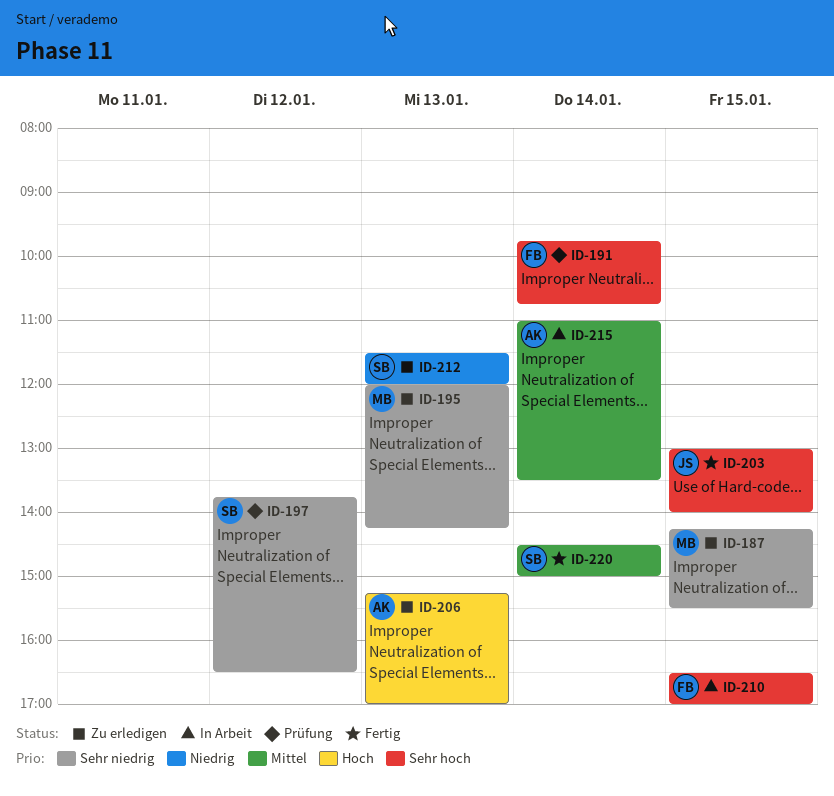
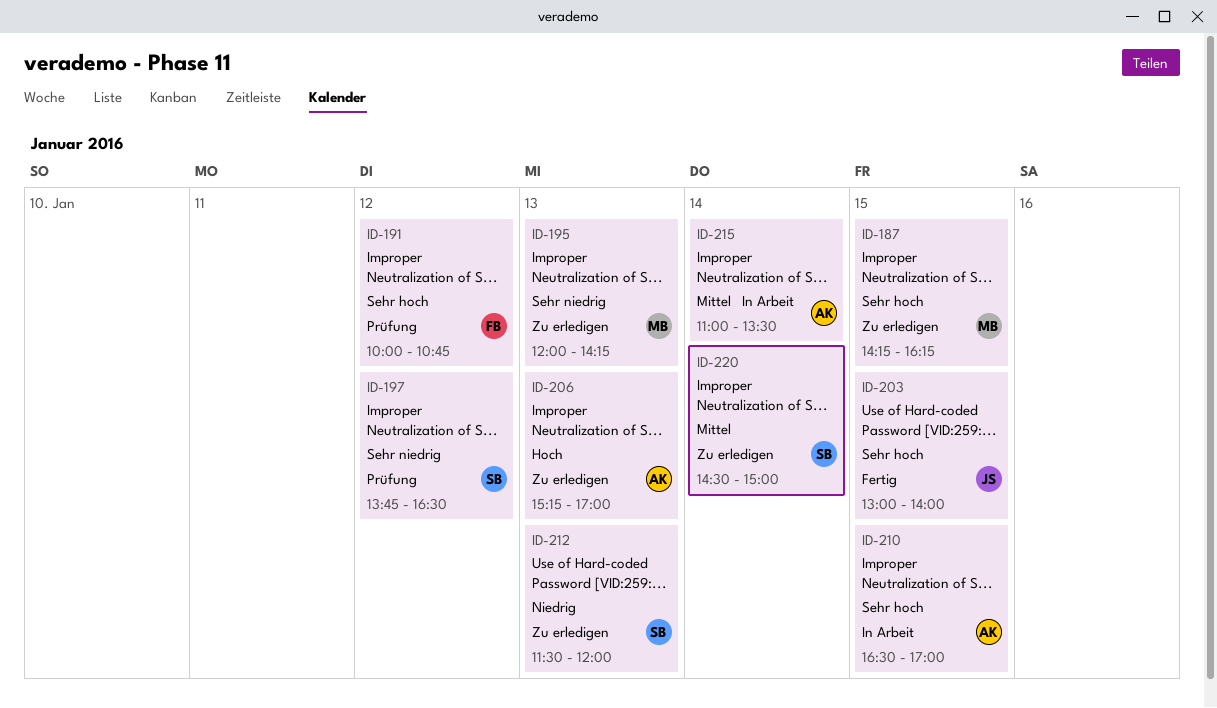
ID-187, priority: Sehr niedrig -> Sehr hoch
ID-187, ends: 15:30 -> 16:15
ID-191, day: Jan 14 -> Jan 12
ID-191, begins: 09:45 -> 10:00
ID-210, owner: FB -> AK
ID-220, status: Fertig -> Zu erledigen

